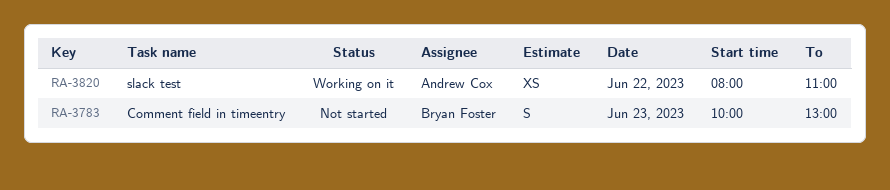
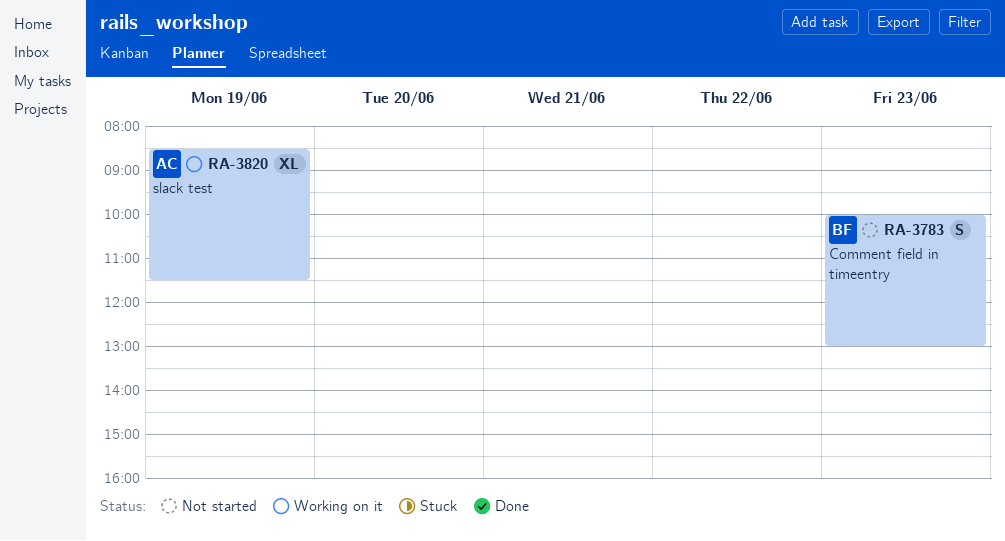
RA-3820, estimate: XS -> XL
RA-3820, day: Jun 22 -> Jun 19
RA-3820, begins: 08:00 -> 08:30
RA-3820, ends: 11:00 -> 11:30

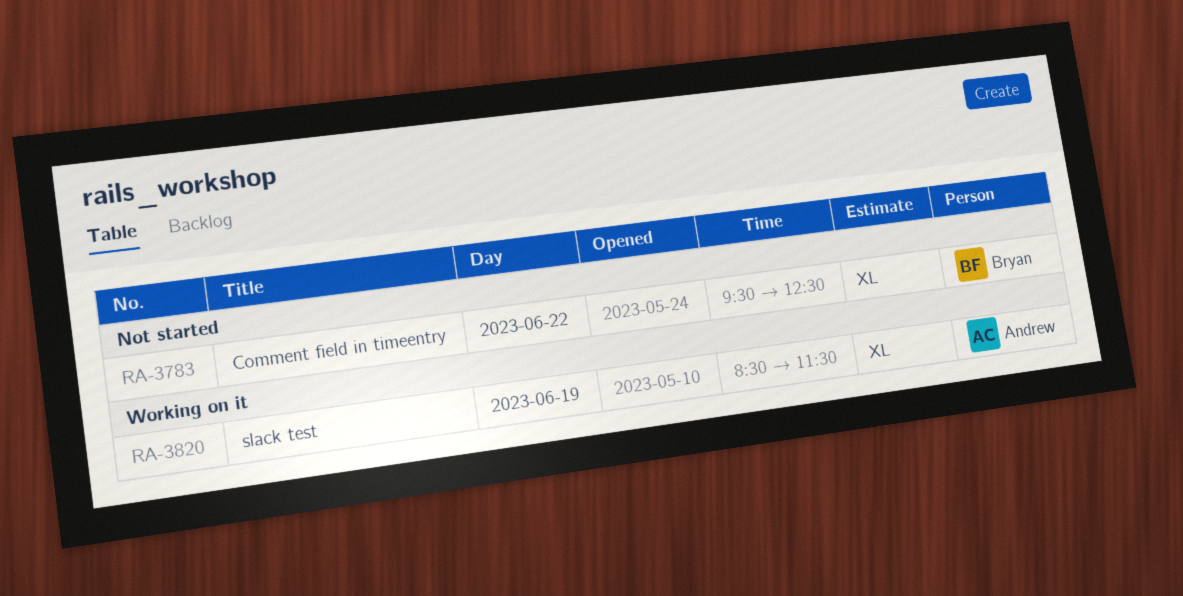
RA-3783, estimate: S -> XL
RA-3783, day: Jun 23 -> Jun 22
RA-3783, begins: 10:00 -> 09:30
RA-3783, ends: 13:00 -> 12:30

